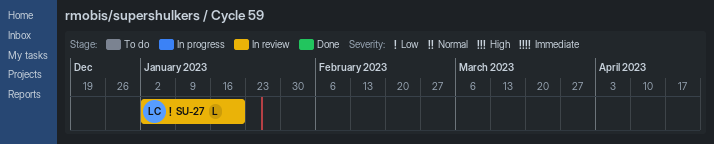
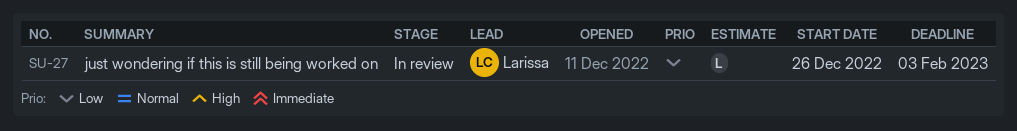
SU-27, start: Jan 2 -> Dec 26
SU-27, due: Jan 20 -> Feb 3

